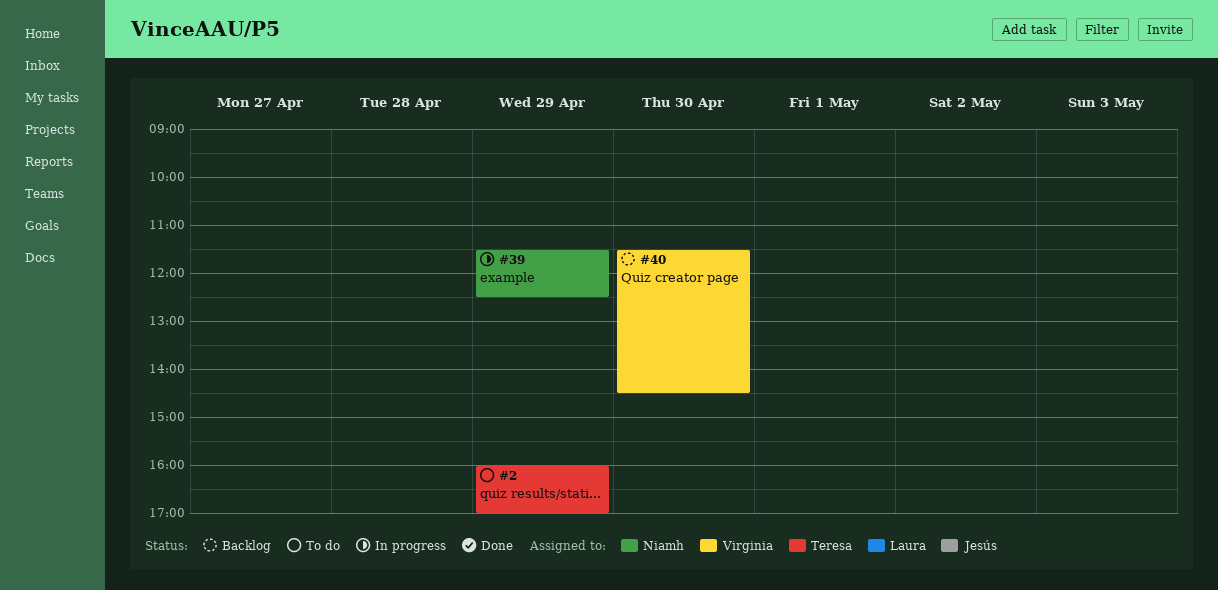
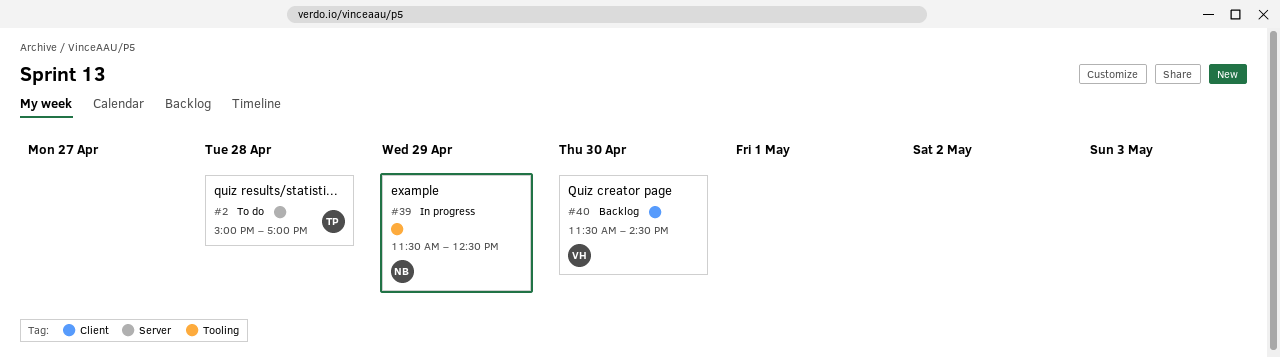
#2, day: Apr 29 -> Apr 28
#2, begins: 16:00 -> 15:00

